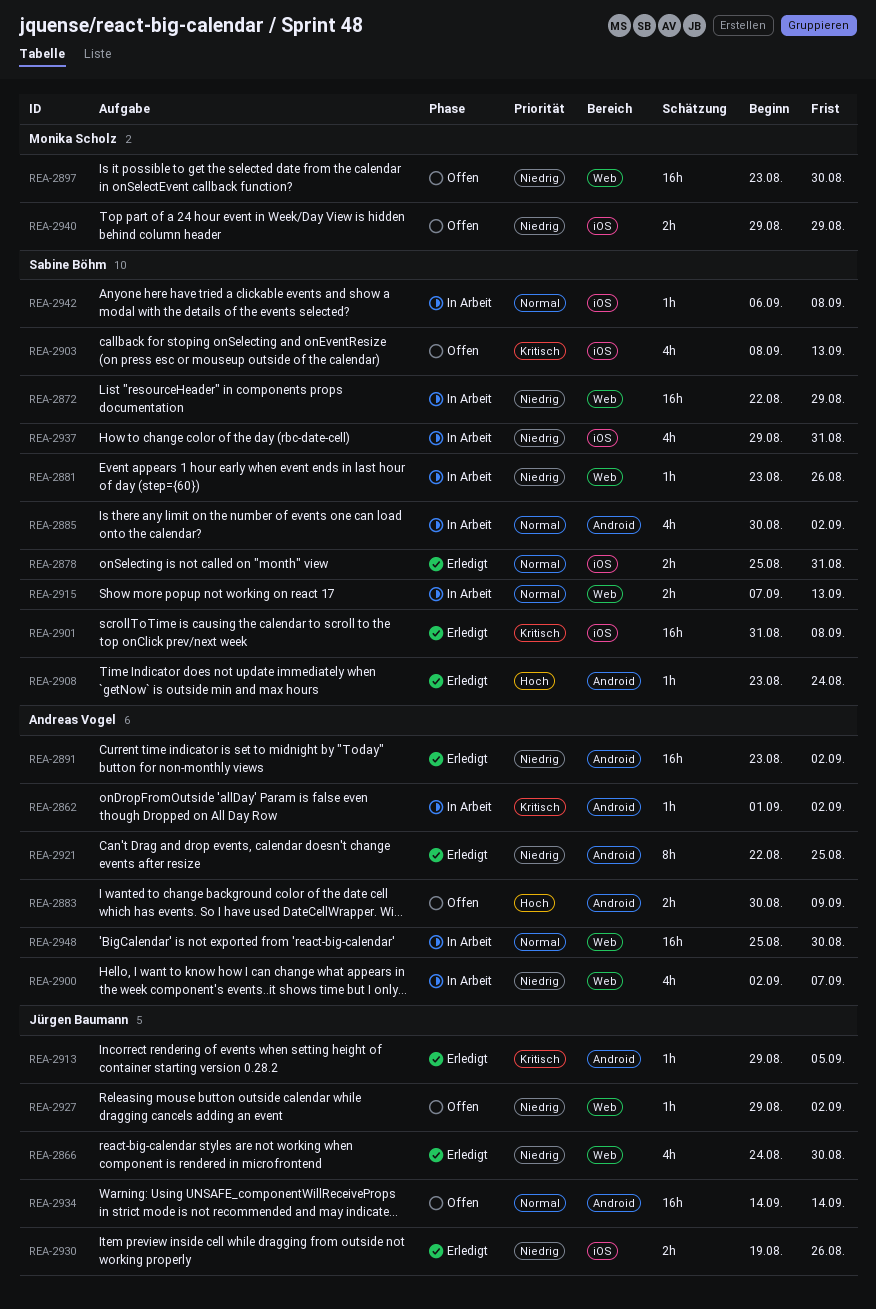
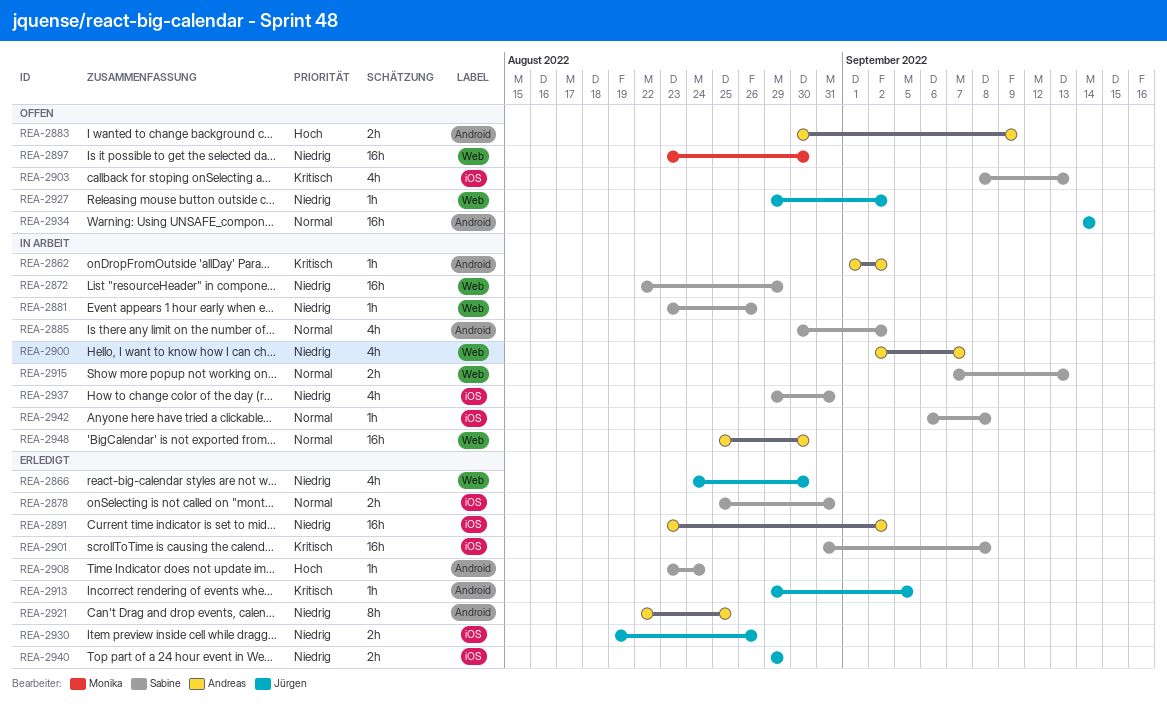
REA-2891, label: Android -> iOS
REA-2940, status: Offen -> Erledigt
REA-2940, owner: Monika Scholz -> Jürgen Baumann

